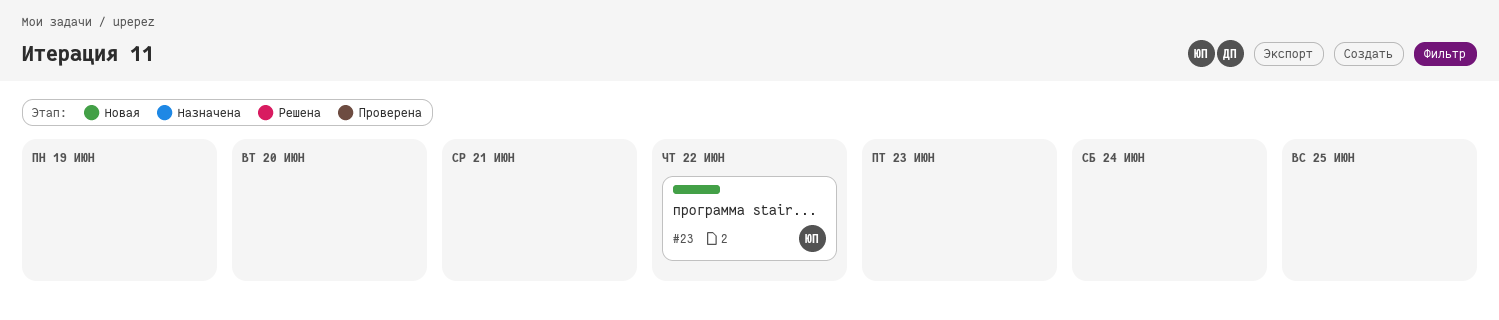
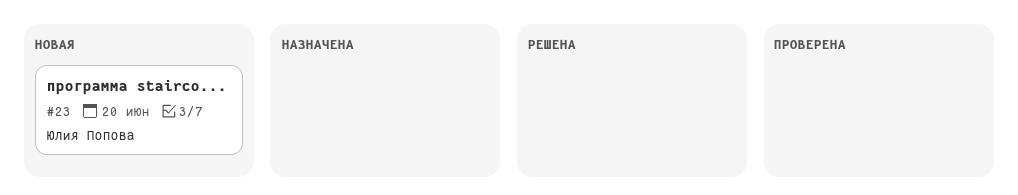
#23, due: Jun 22 -> Jun 20

